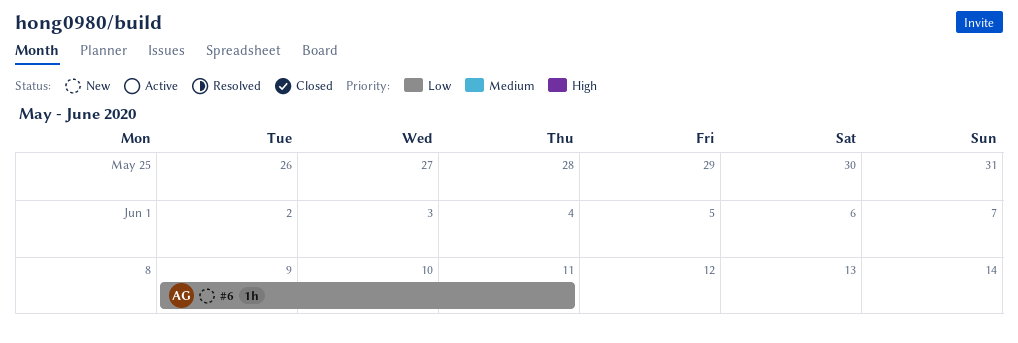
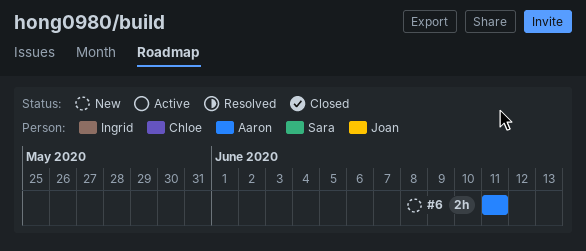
#6, estimate: 1h -> 2h
#6, start: Jun 9 -> Jun 11

